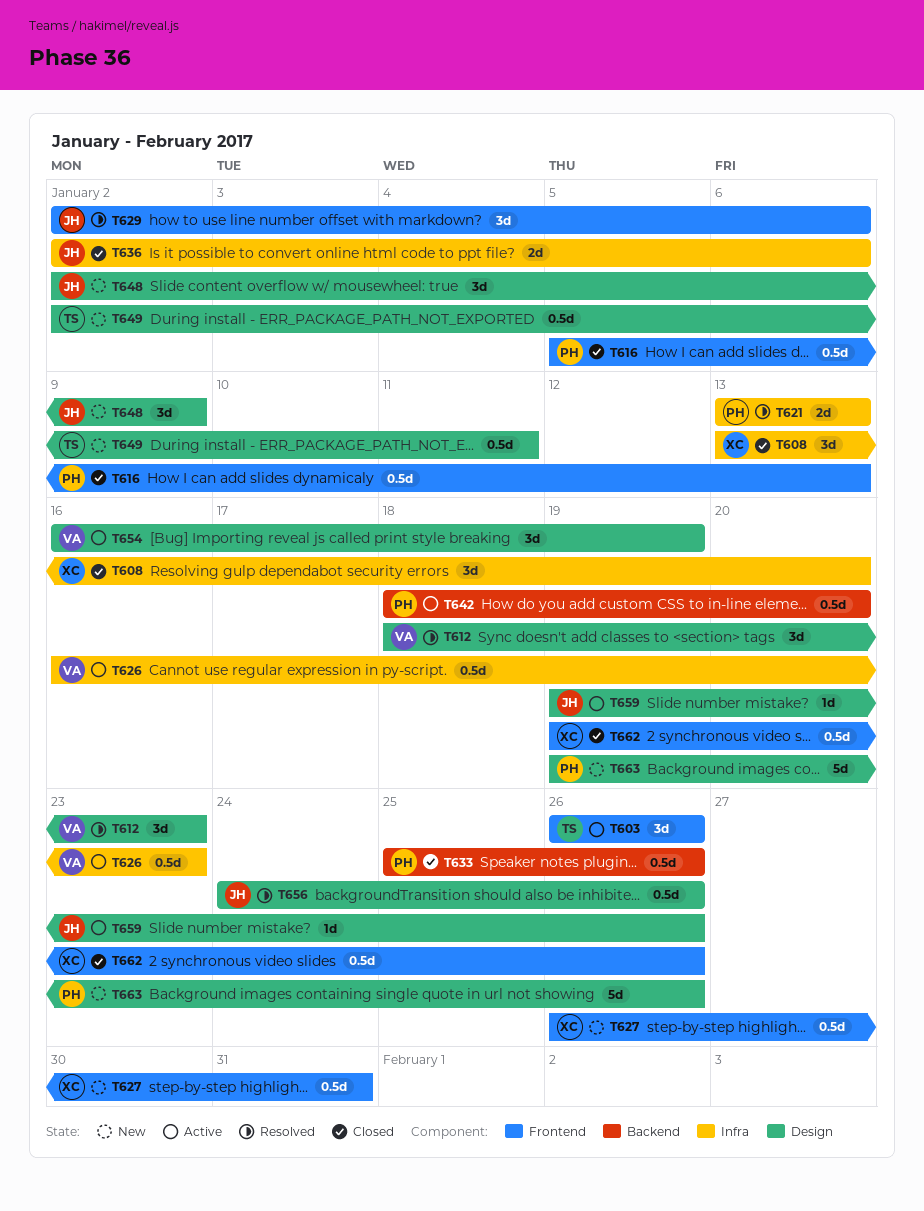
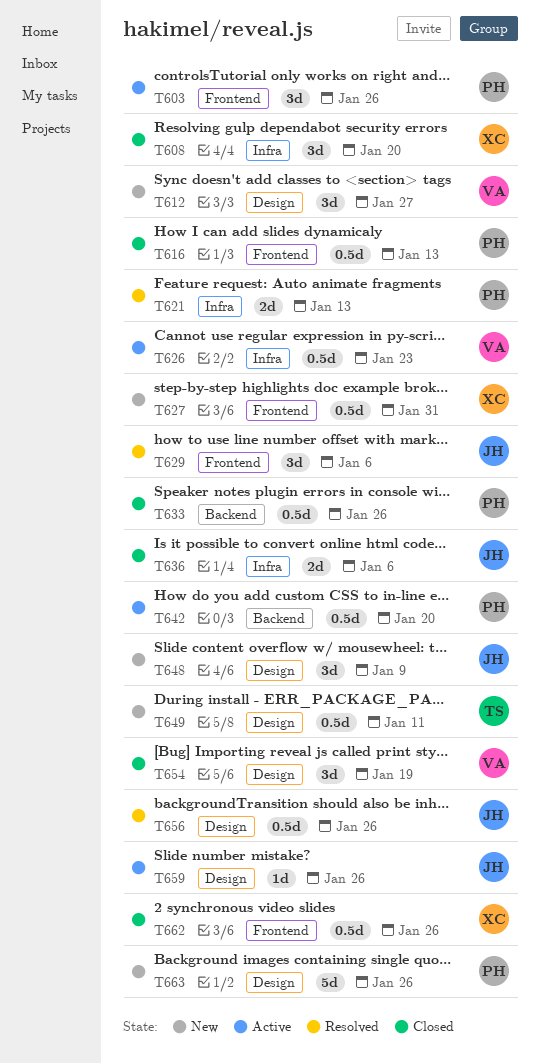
T603, owner: TS -> PH
T612, status: Resolved -> New
T612, due: Jan 23 -> Jan 27
T654, status: Active -> Closed

